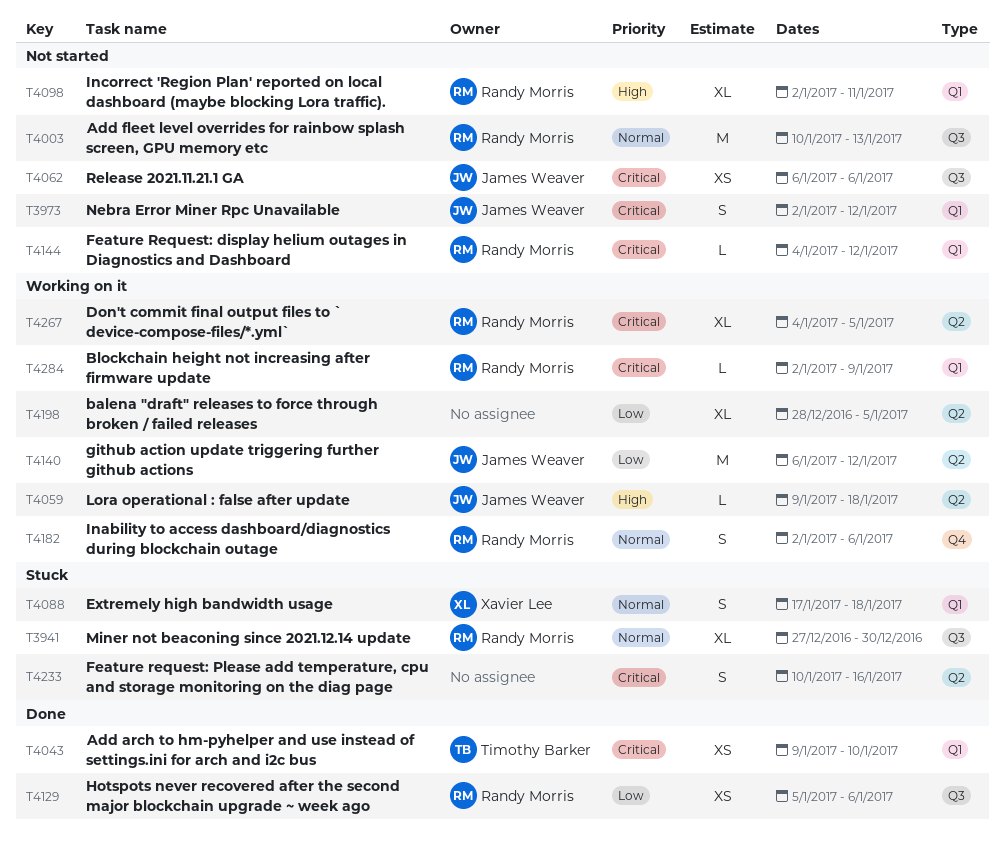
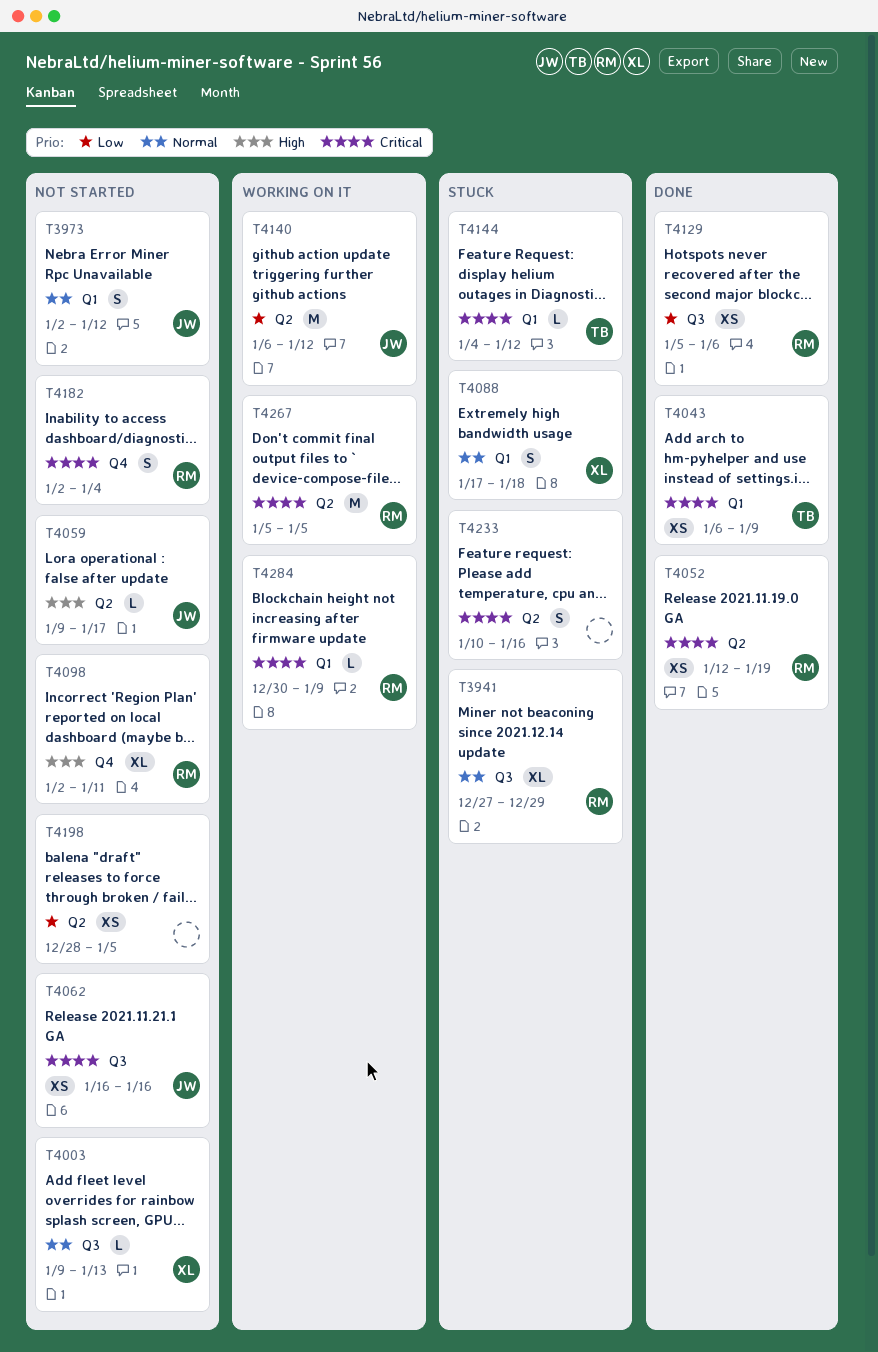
T3941, due: Dec 30 -> Dec 29
T3973, priority: Critical -> Normal
T4003, owner: Randy Morris -> Xavier Lee
T4003, estimate: M -> L
T4003, start: Jan 10 -> Jan 9
T4043, start: Jan 9 -> Jan 6
T4043, due: Jan 10 -> Jan 9
T4052: none -> present
T4059, status: Working on it -> Not started
T4059, due: Jan 18 -> Jan 17
T4062, start: Jan 6 -> Jan 16
T4062, due: Jan 6 -> Jan 16
T4098, label: Q1 -> Q4
T4144, status: Not started -> Stuck
T4144, owner: Randy Morris -> Timothy Barker
T4182, status: Working on it -> Not started
T4182, priority: Normal -> Critical
T4182, due: Jan 6 -> Jan 4
T4198, status: Working on it -> Not started
T4198, estimate: XL -> XS
T4267, estimate: XL -> M
T4267, start: Jan 4 -> Jan 5
T4284, start: Jan 2 -> Dec 30

